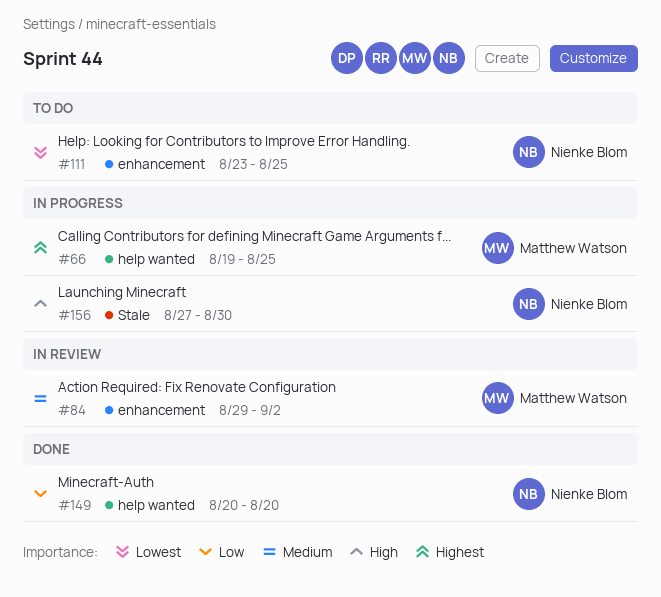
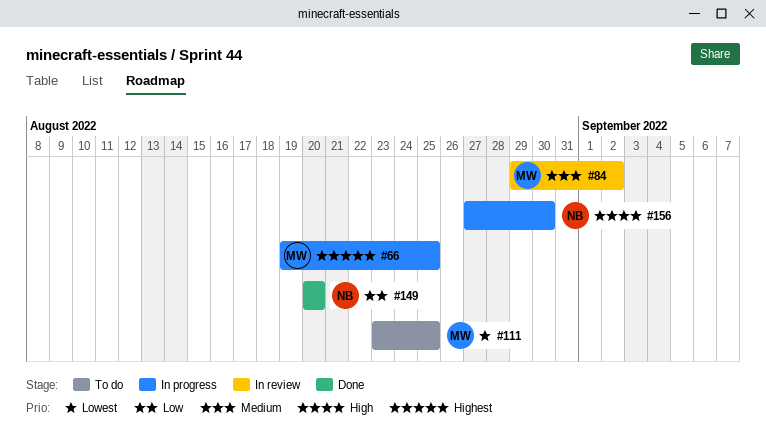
#111, owner: Nienke Blom -> Matthew Watson

